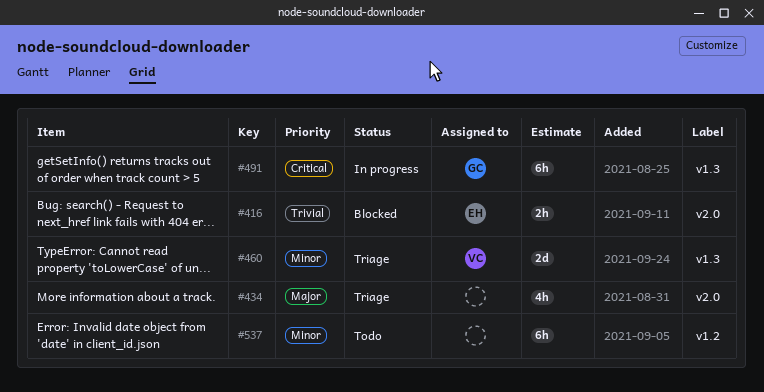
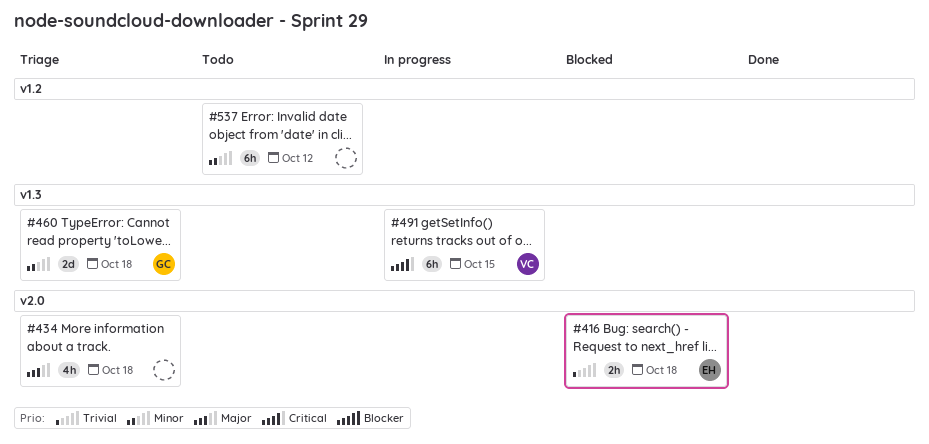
#460, owner: VC -> GC
#491, owner: GC -> VC

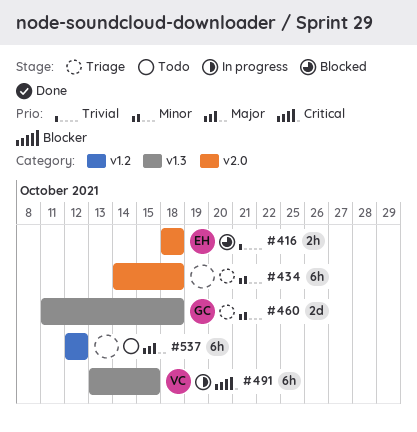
#434, priority: Major -> Minor
#434, estimate: 4h -> 6h
#537, priority: Minor -> Major

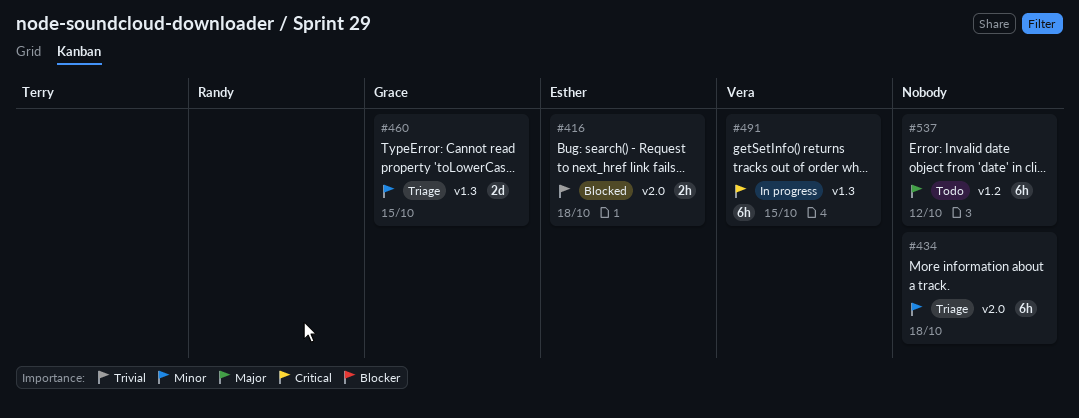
#460, due: Oct 18 -> Oct 15

